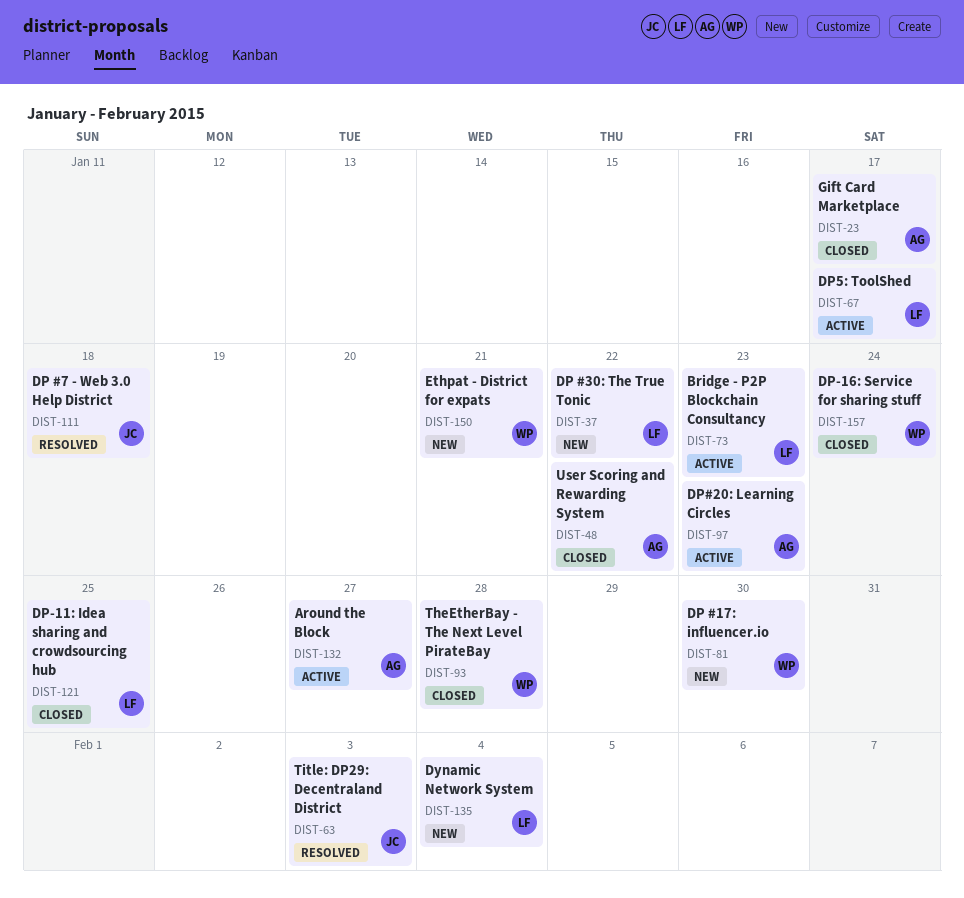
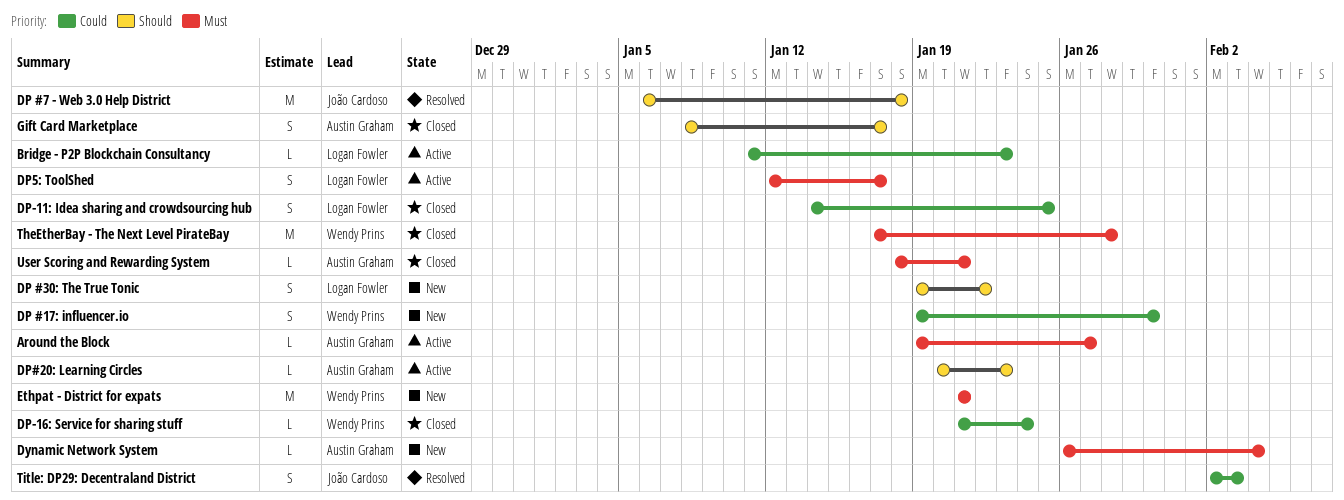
Dynamic Network System, owner: Logan Fowler -> Austin Graham
User Scoring and Rewarding System, due: Jan 22 -> Jan 21

